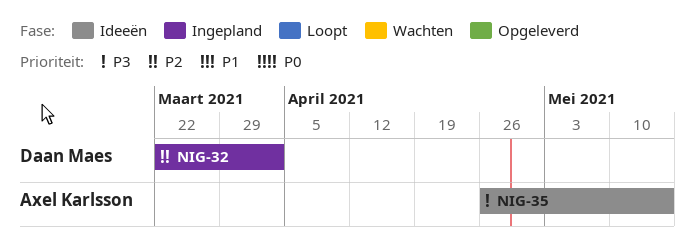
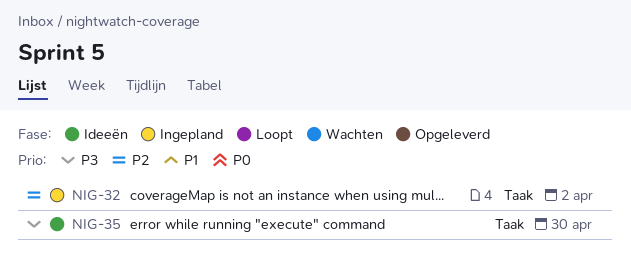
NIG-35, due: May 14 -> Apr 30

